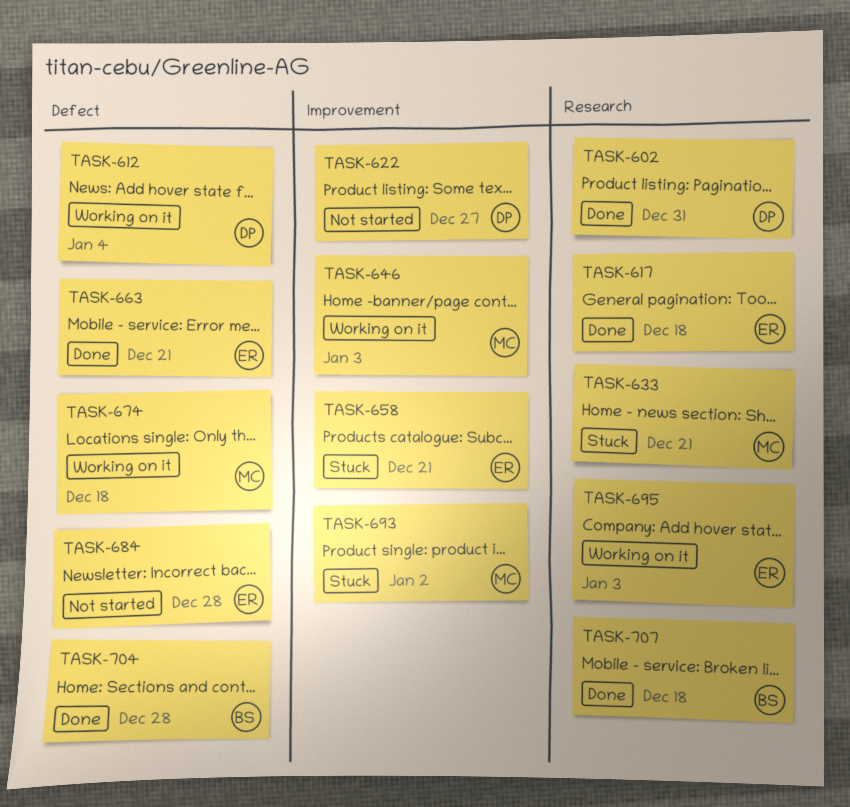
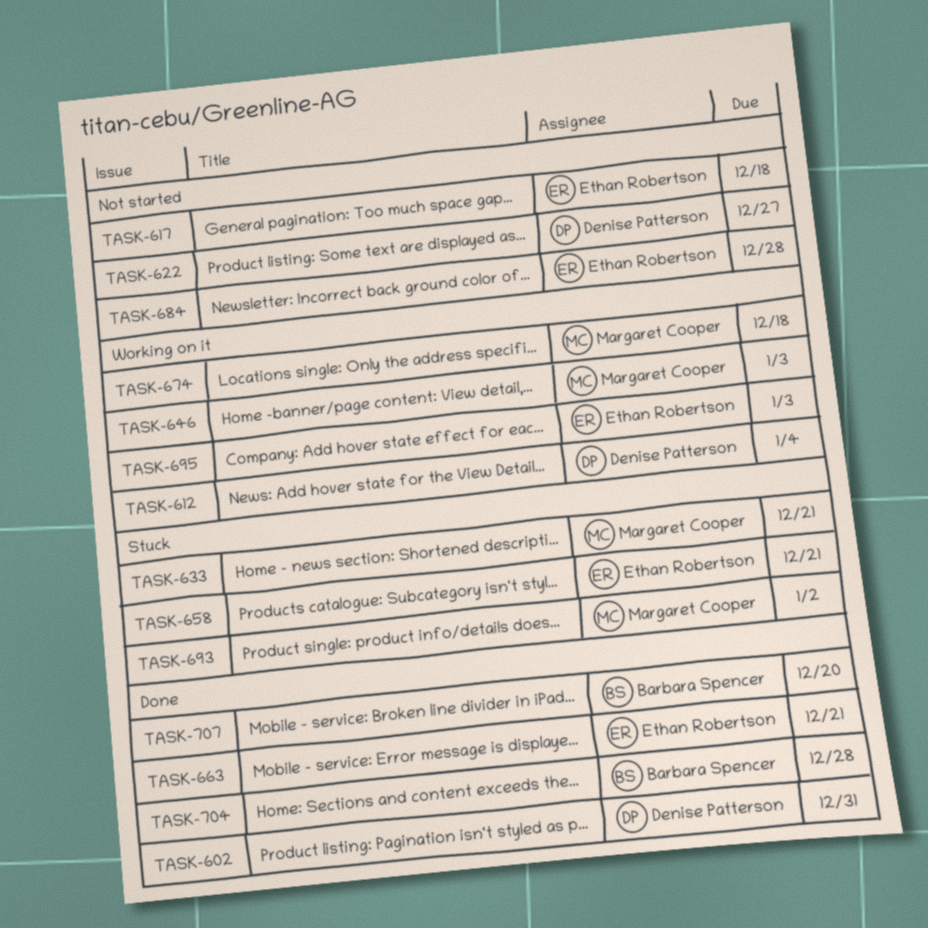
TASK-617, status: Done -> Not started
TASK-707, due: Dec 18 -> Dec 20

